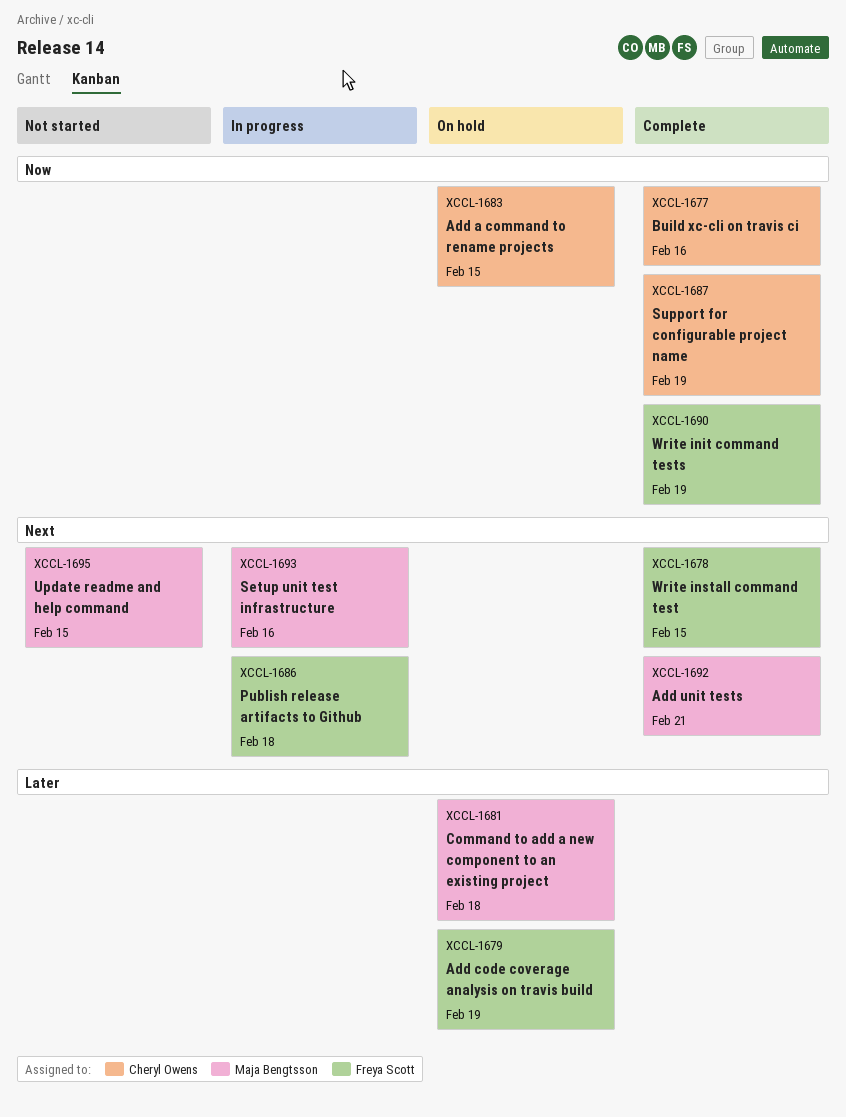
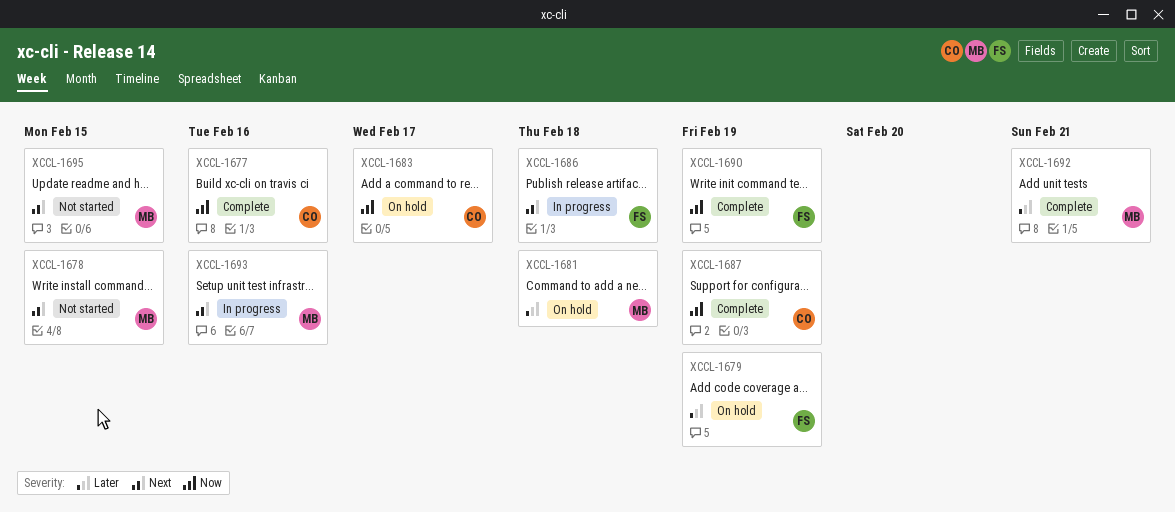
XCCL-1678, status: Complete -> Not started
XCCL-1678, owner: Freya Scott -> Maja Bengtsson
XCCL-1683, due: Feb 15 -> Feb 17
XCCL-1692, priority: Next -> Later

